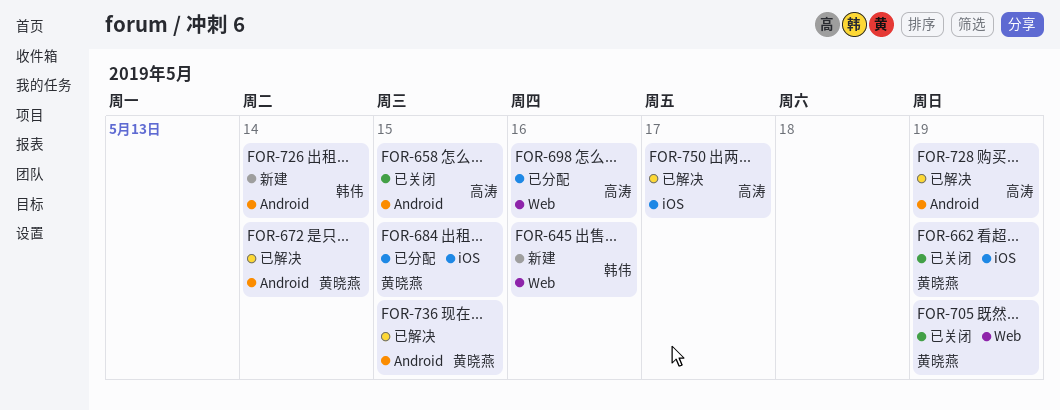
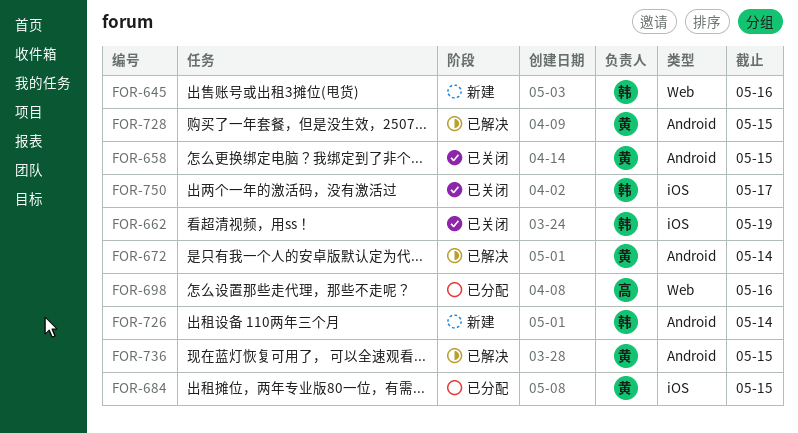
FOR-658, owner: 高涛 -> 黄晓燕
FOR-662, owner: 黄晓燕 -> 韩伟
FOR-705: present -> none
FOR-728, owner: 高涛 -> 黄晓燕
FOR-728, due: May 19 -> May 15
FOR-750, status: 已解决 -> 已关闭
FOR-750, owner: 高涛 -> 韩伟

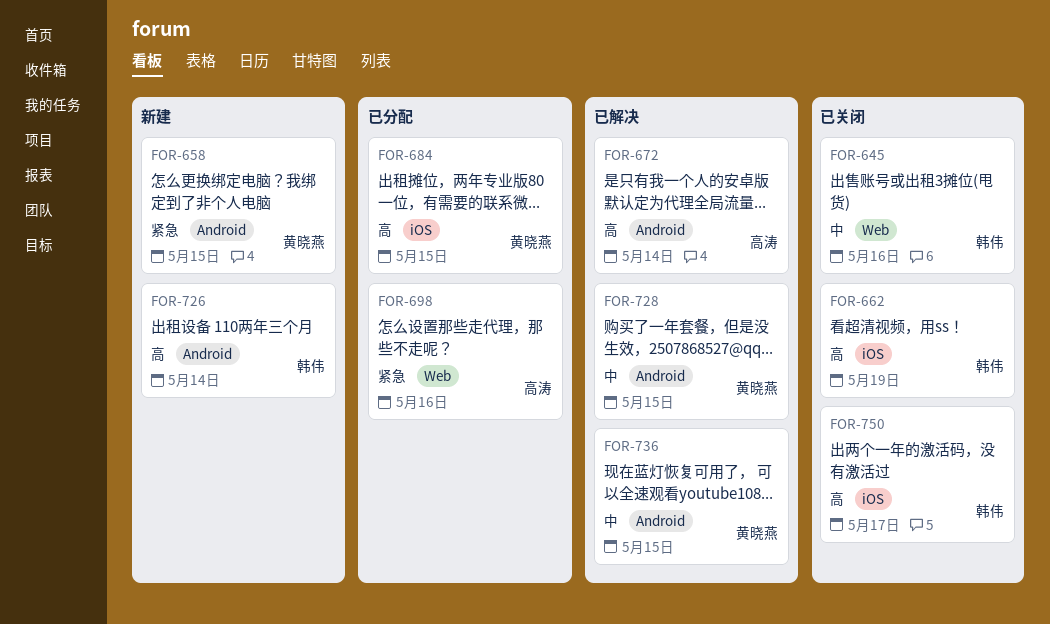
FOR-645, status: 新建 -> 已关闭
FOR-658, status: 已关闭 -> 新建
FOR-672, owner: 黄晓燕 -> 高涛

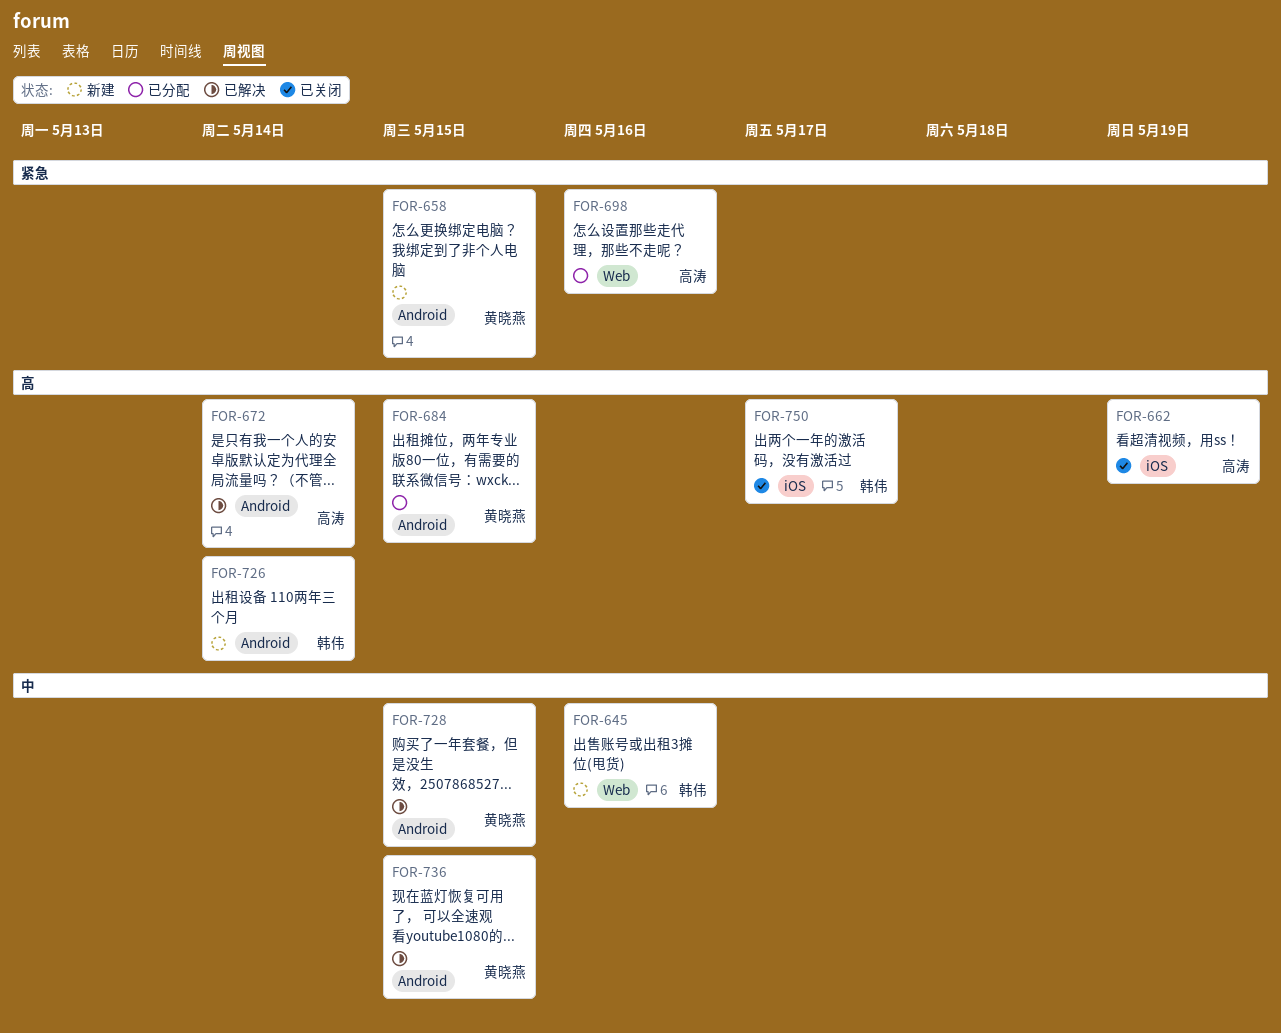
FOR-645, status: 已关闭 -> 新建
FOR-662, owner: 韩伟 -> 高涛
FOR-684, label: iOS -> Android

